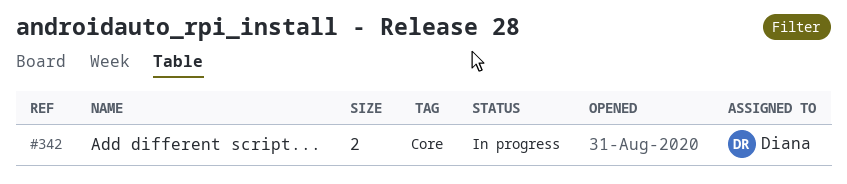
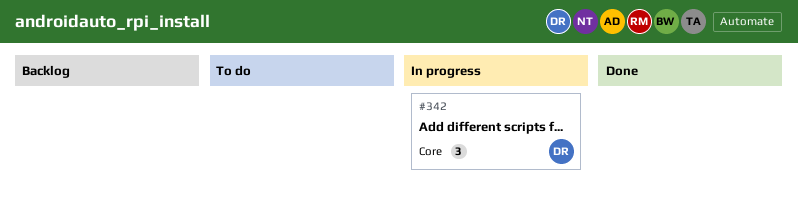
#342, estimate: 2 -> 3

